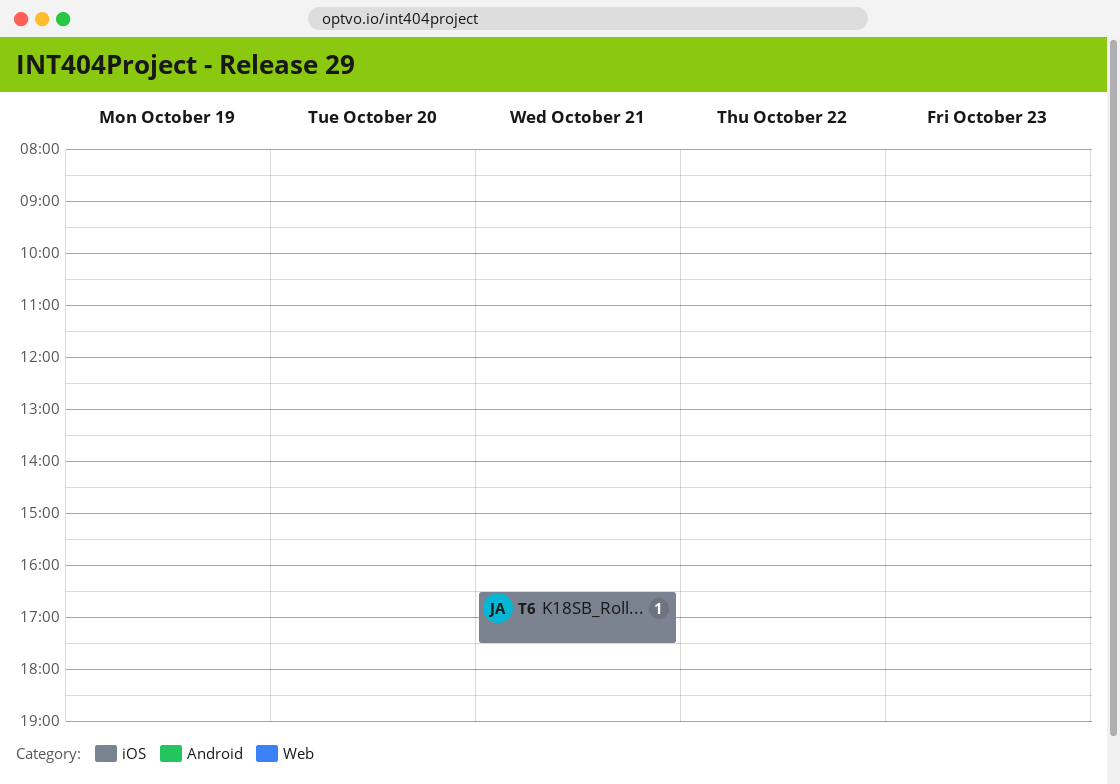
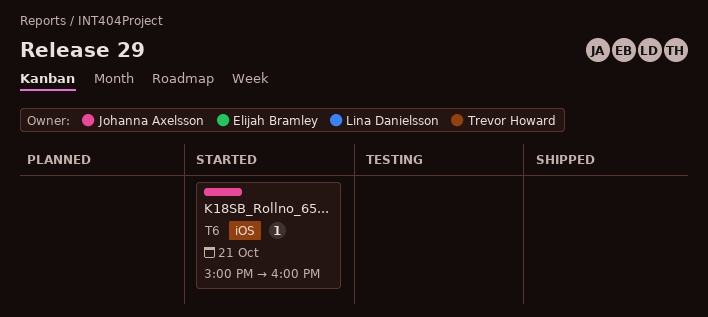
T6, begins: 16:30 -> 15:00
T6, ends: 17:30 -> 16:00

